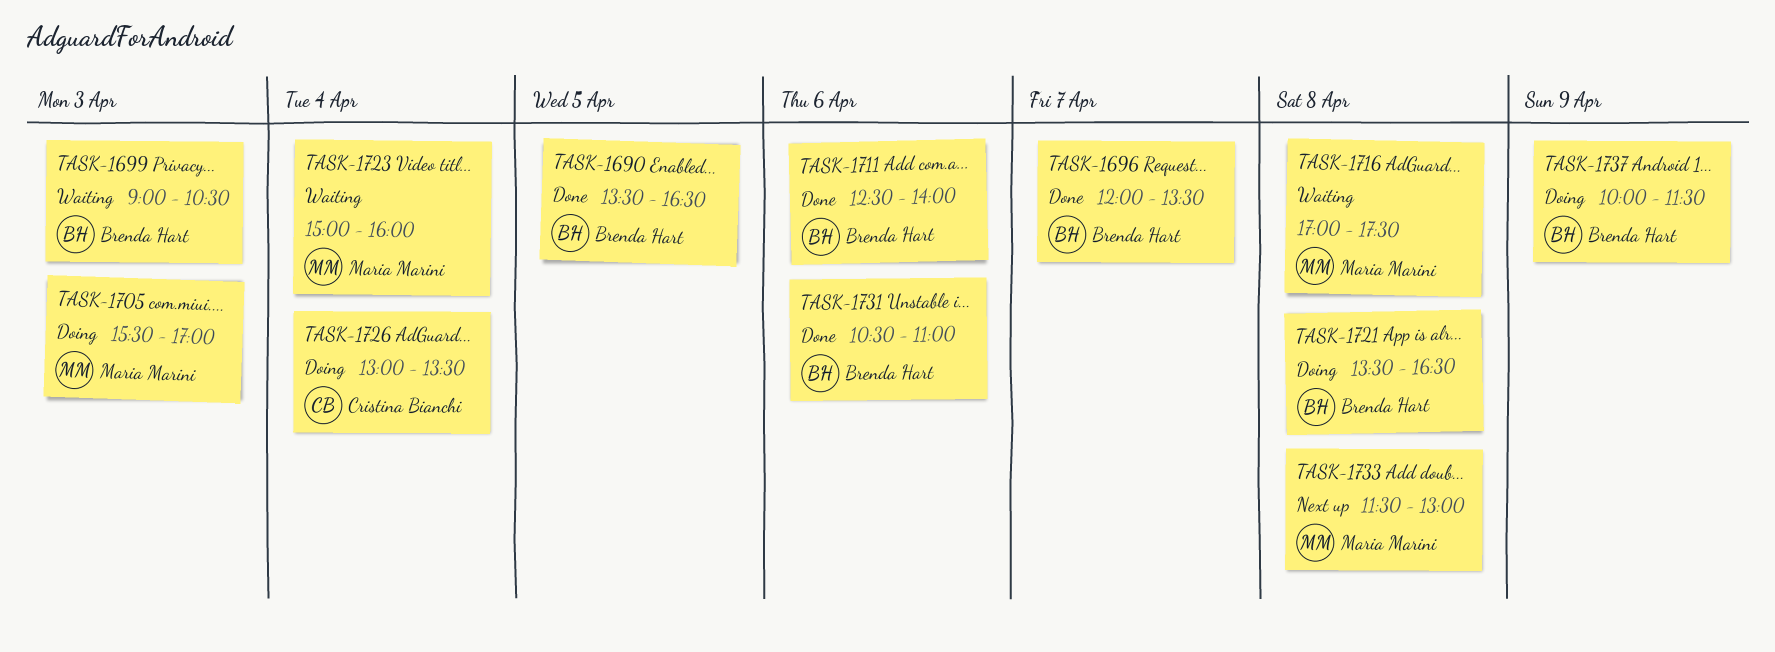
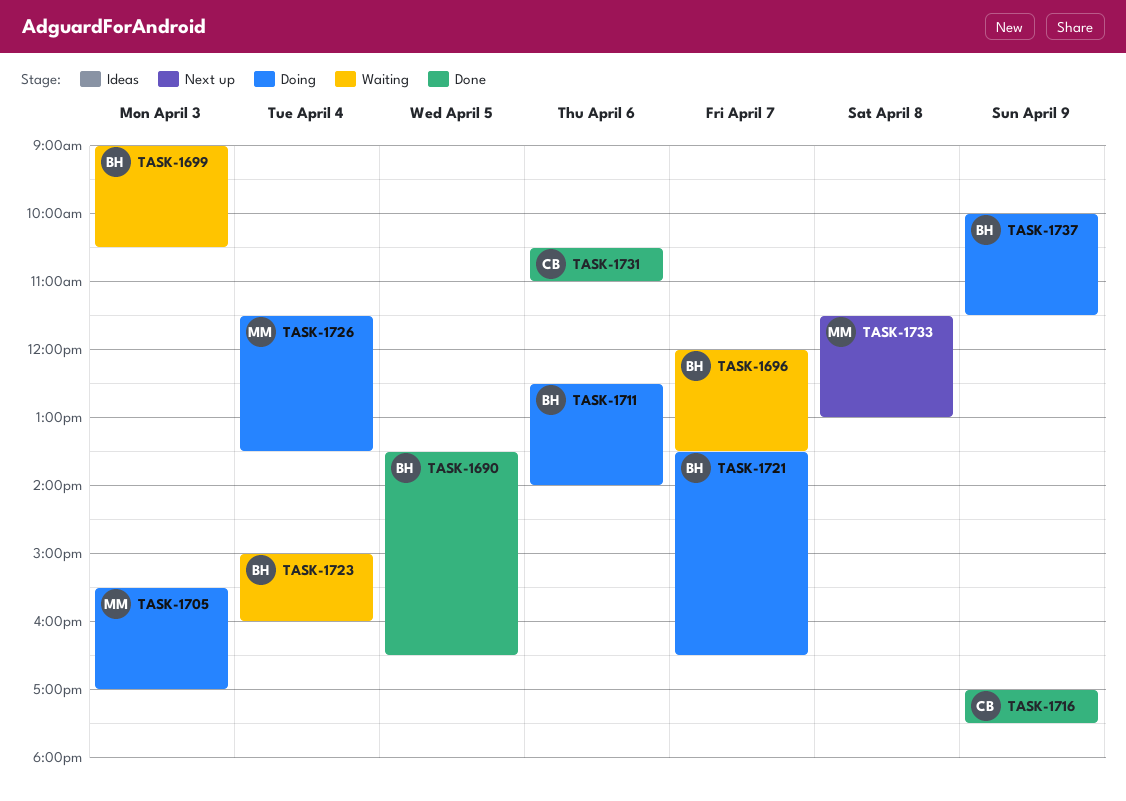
TASK-1696, status: Done -> Waiting
TASK-1711, status: Done -> Doing
TASK-1716, status: Waiting -> Done
TASK-1716, owner: Maria Marini -> Cristina Bianchi
TASK-1716, day: Apr 8 -> Apr 9
TASK-1721, day: Apr 8 -> Apr 7
TASK-1723, owner: Maria Marini -> Brenda Hart
TASK-1726, owner: Cristina Bianchi -> Maria Marini
TASK-1726, begins: 13:00 -> 11:30
TASK-1731, owner: Brenda Hart -> Cristina Bianchi

